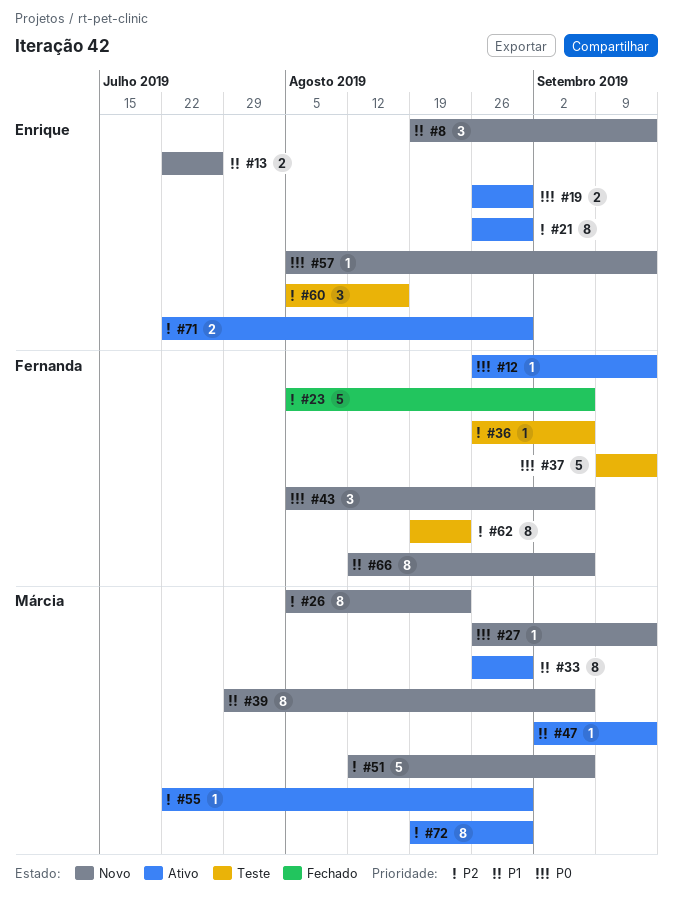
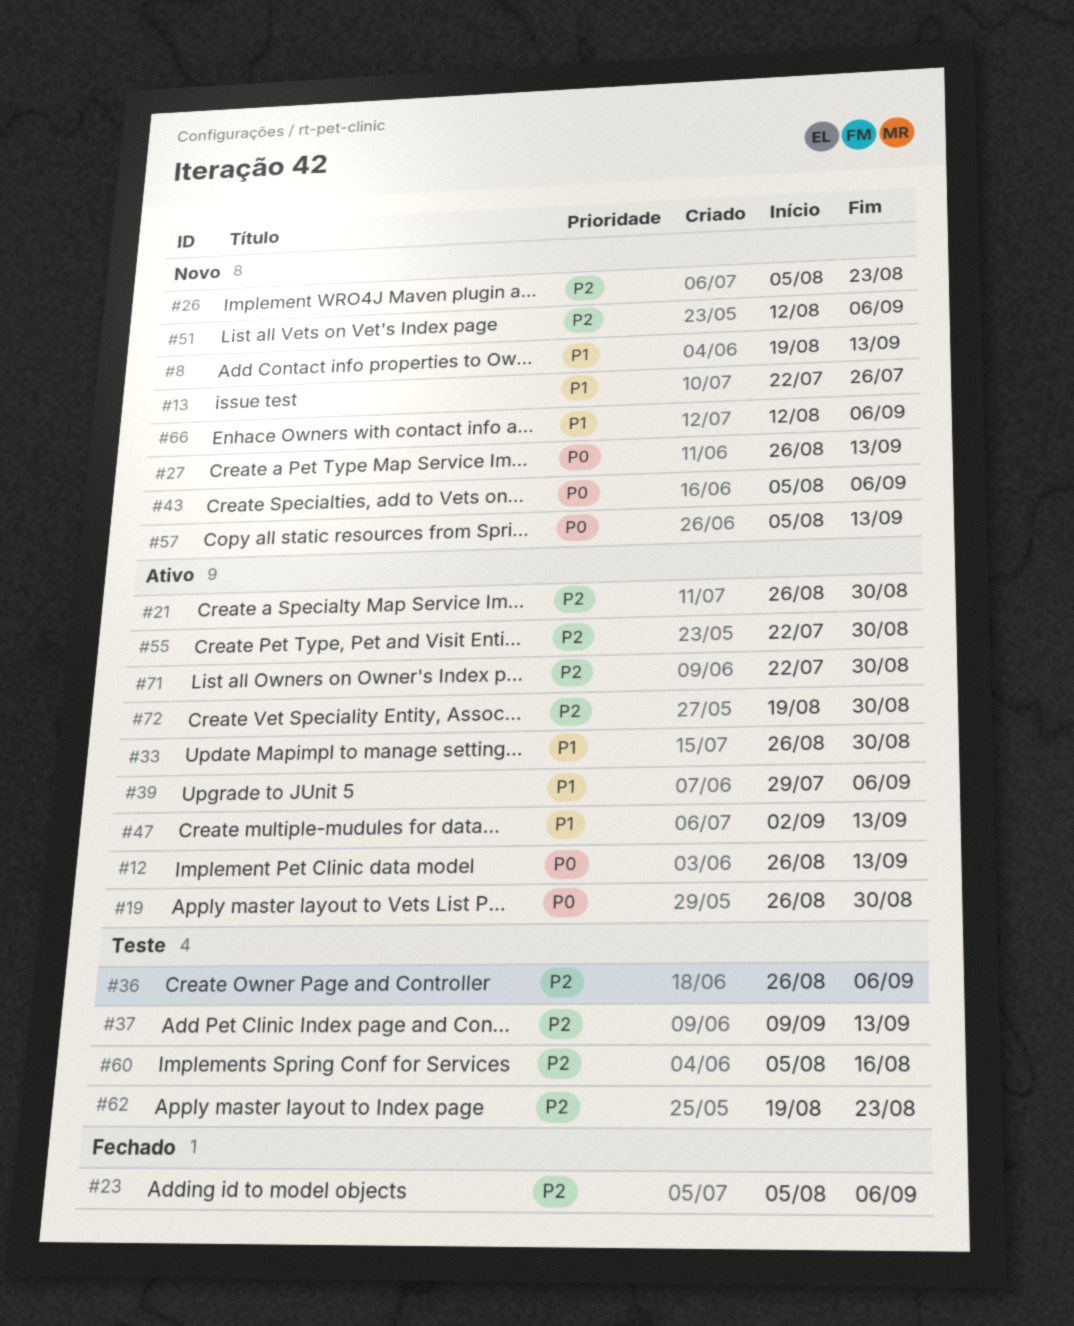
#37, priority: P0 -> P2
#39, status: Novo -> Ativo

